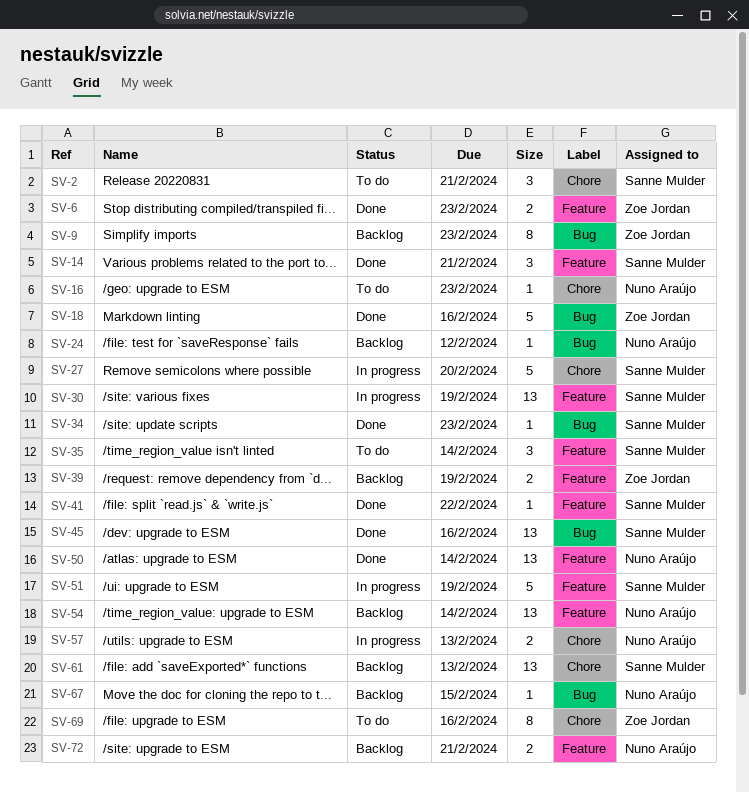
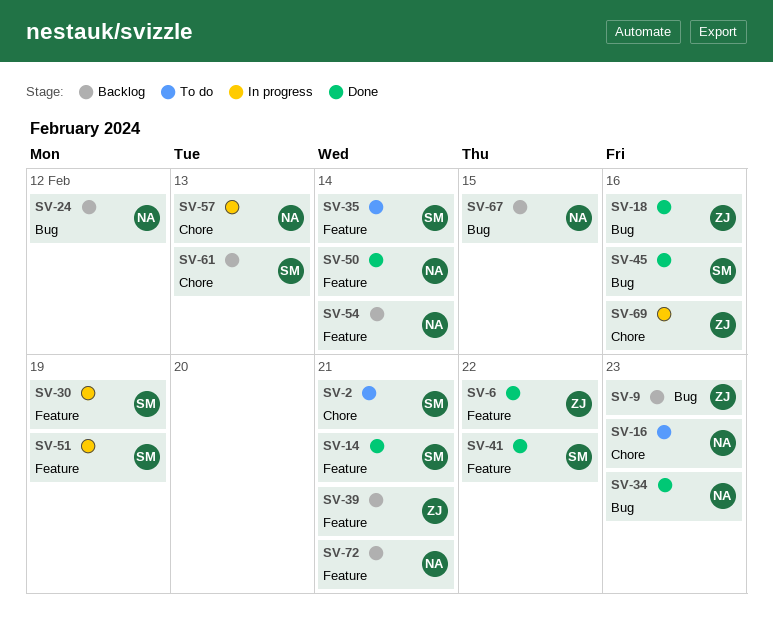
SV-6, due: Feb 23 -> Feb 22
SV-27: present -> none
SV-34, owner: Sanne Mulder -> Nuno Araújo
SV-39, due: Feb 19 -> Feb 21
SV-69, status: To do -> In progress

